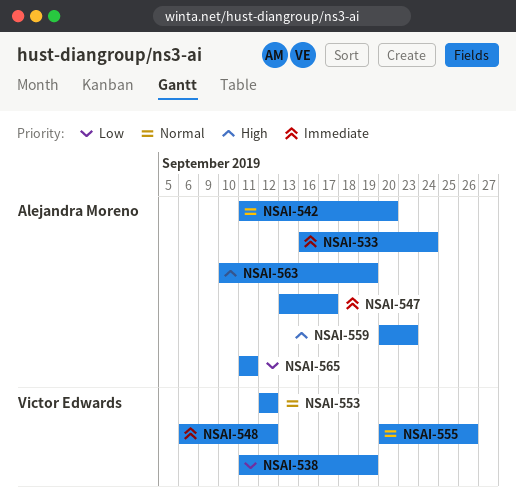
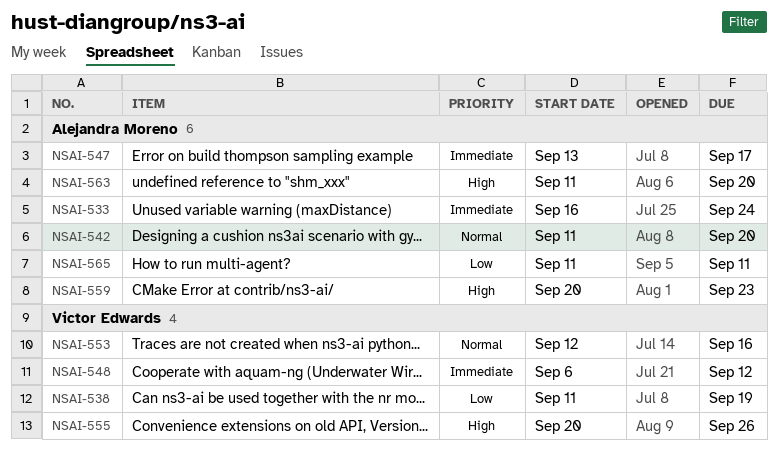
NSAI-553, due: Sep 12 -> Sep 16
NSAI-555, priority: Normal -> High
NSAI-563, start: Sep 10 -> Sep 11
NSAI-563, due: Sep 19 -> Sep 20

